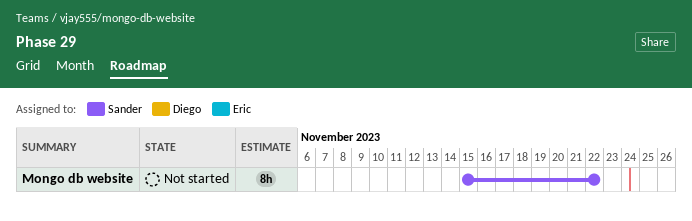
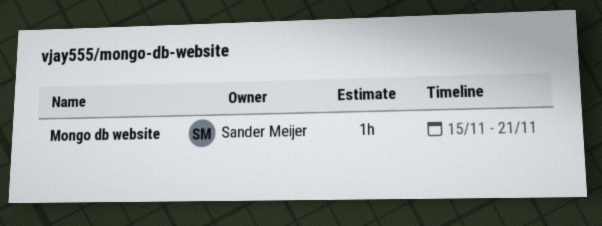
Mongo db website, estimate: 8h -> 1h
Mongo db website, due: Nov 22 -> Nov 21

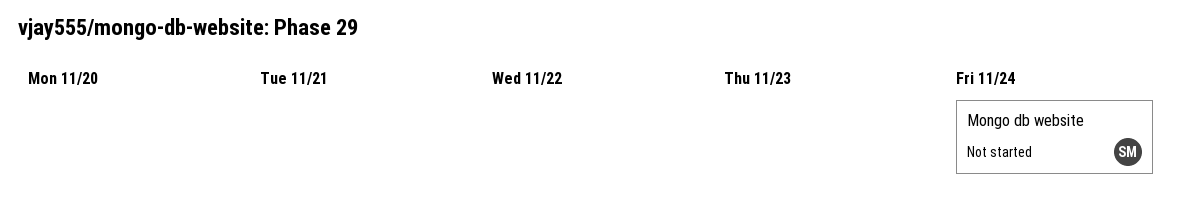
Mongo db website, due: Nov 21 -> Nov 24

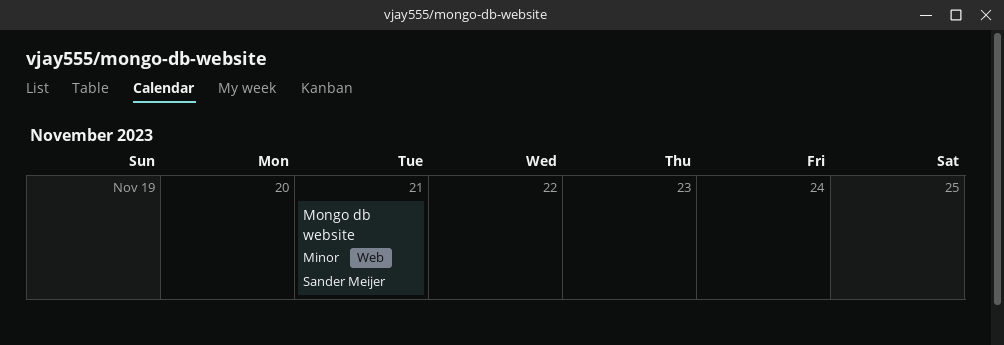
Mongo db website, due: Nov 24 -> Nov 21

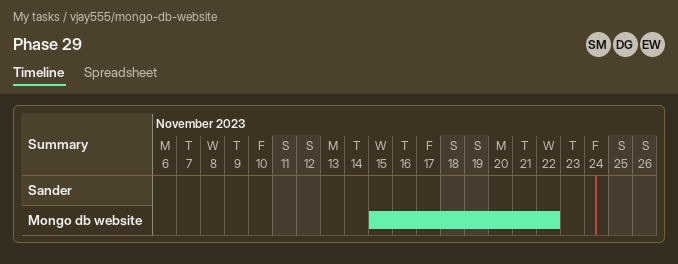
Mongo db website, due: Nov 21 -> Nov 22

